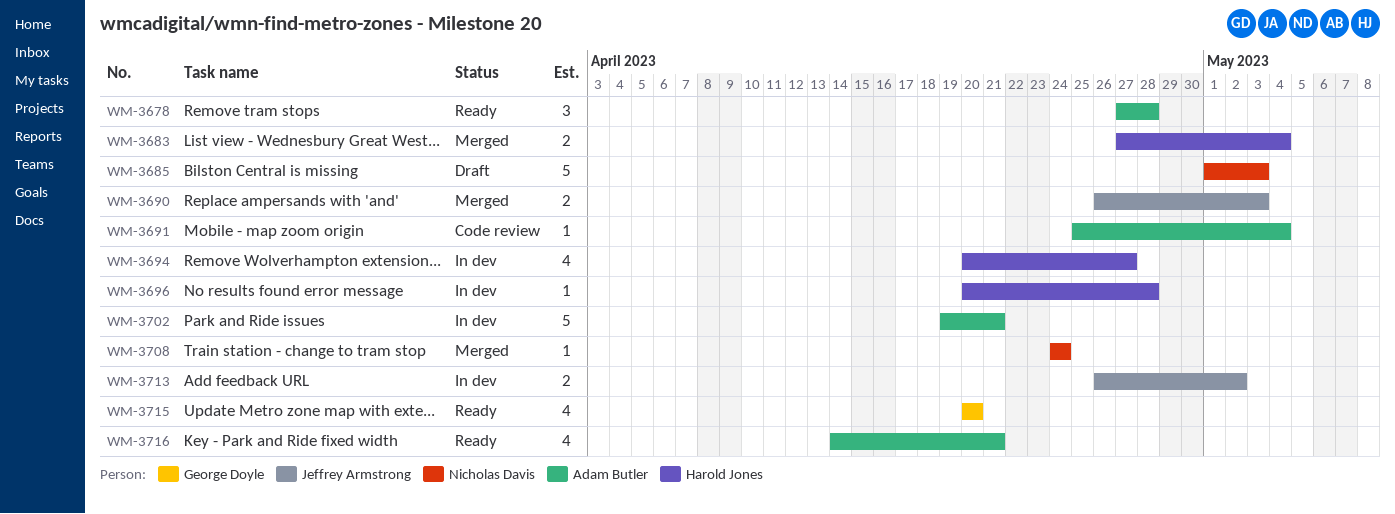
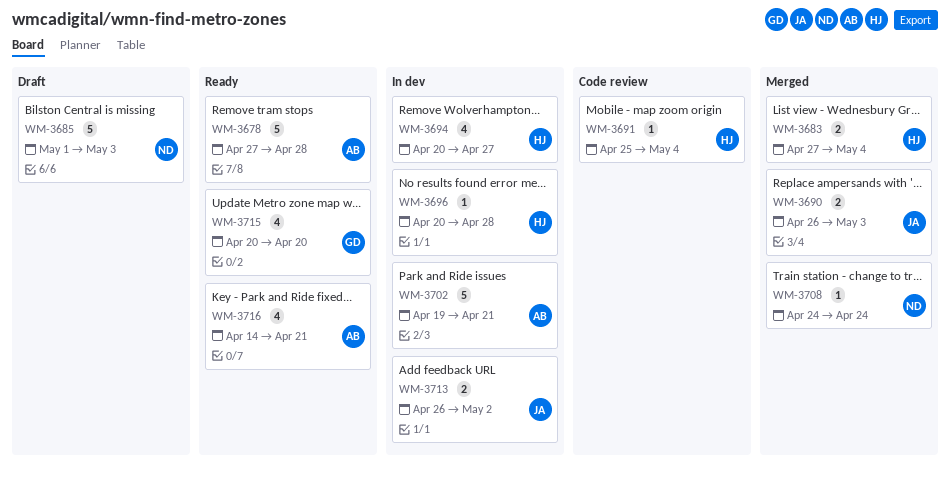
WM-3678, estimate: 3 -> 5
WM-3691, owner: Adam Butler -> Harold Jones

